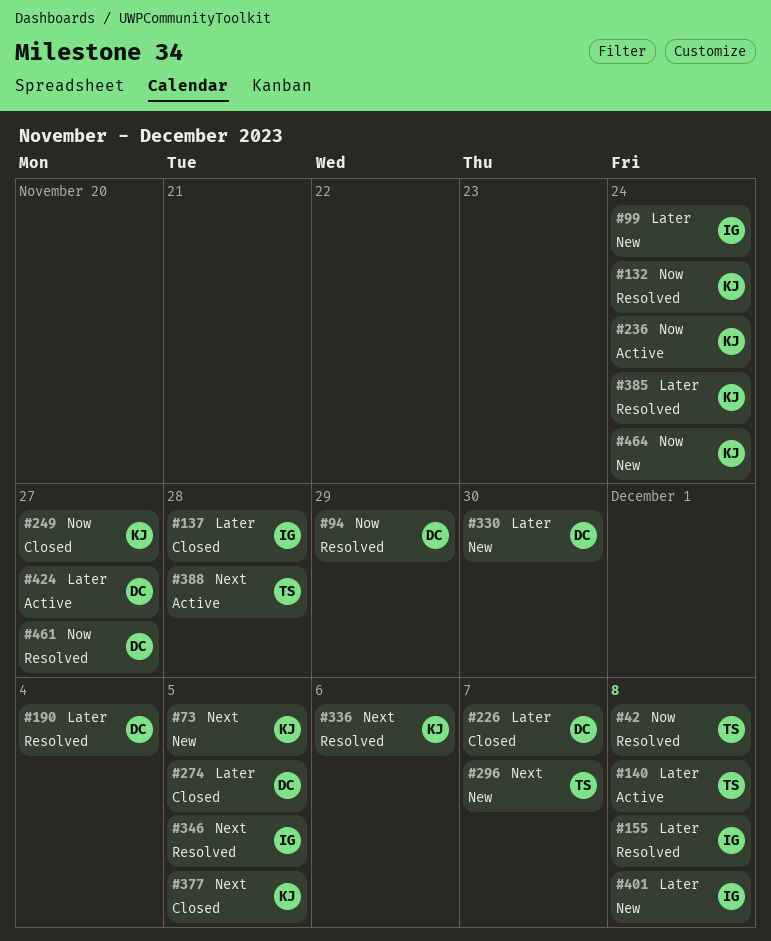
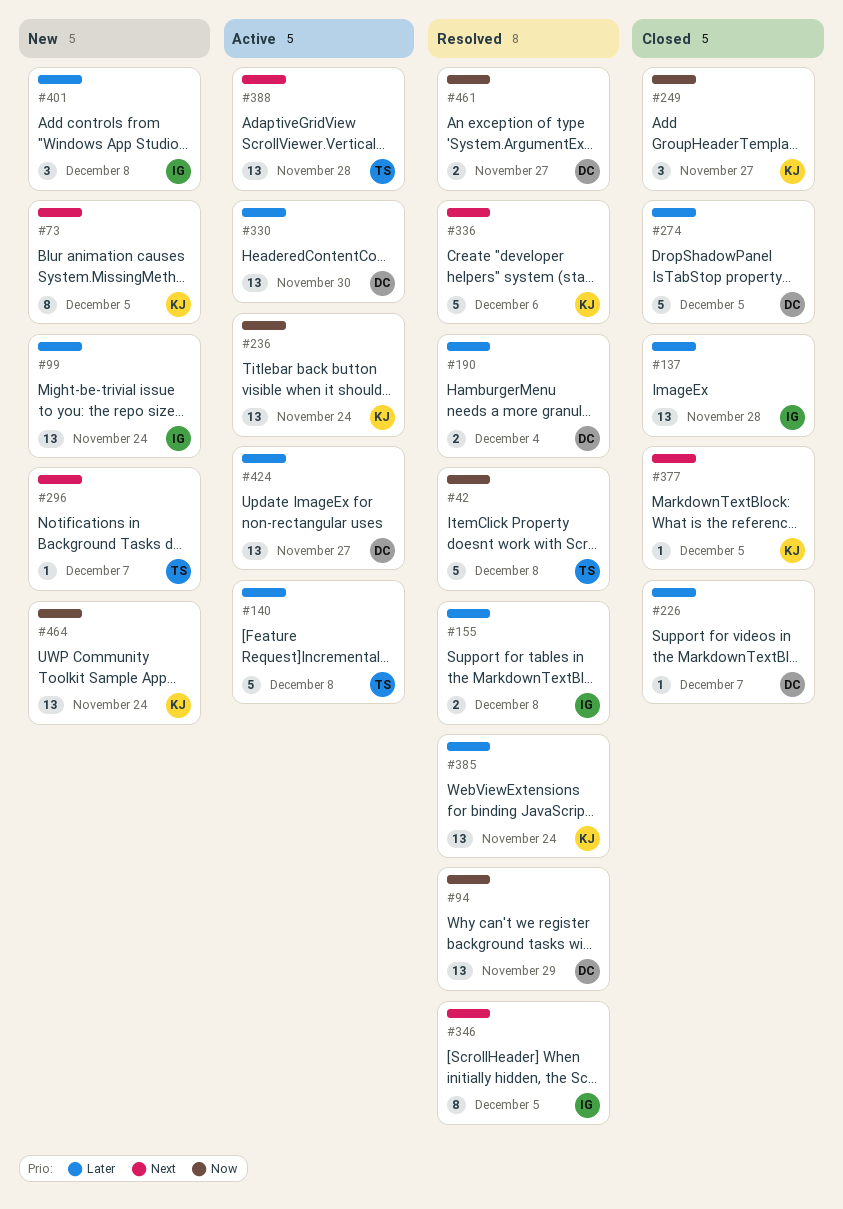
#132: present -> none
#330, status: New -> Active

